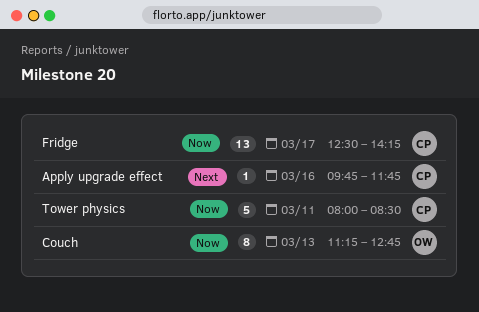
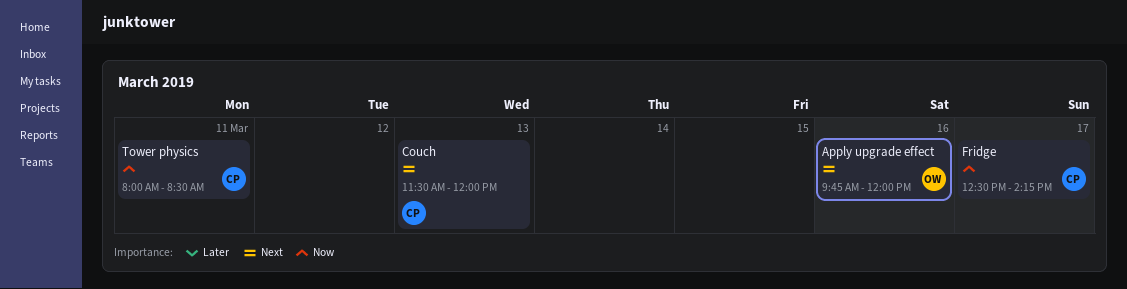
Apply upgrade effect, owner: CP -> OW
Apply upgrade effect, ends: 11:45 -> 12:00
Couch, owner: OW -> CP
Couch, priority: Now -> Next
Couch, begins: 11:15 -> 11:30
Couch, ends: 12:45 -> 12:00

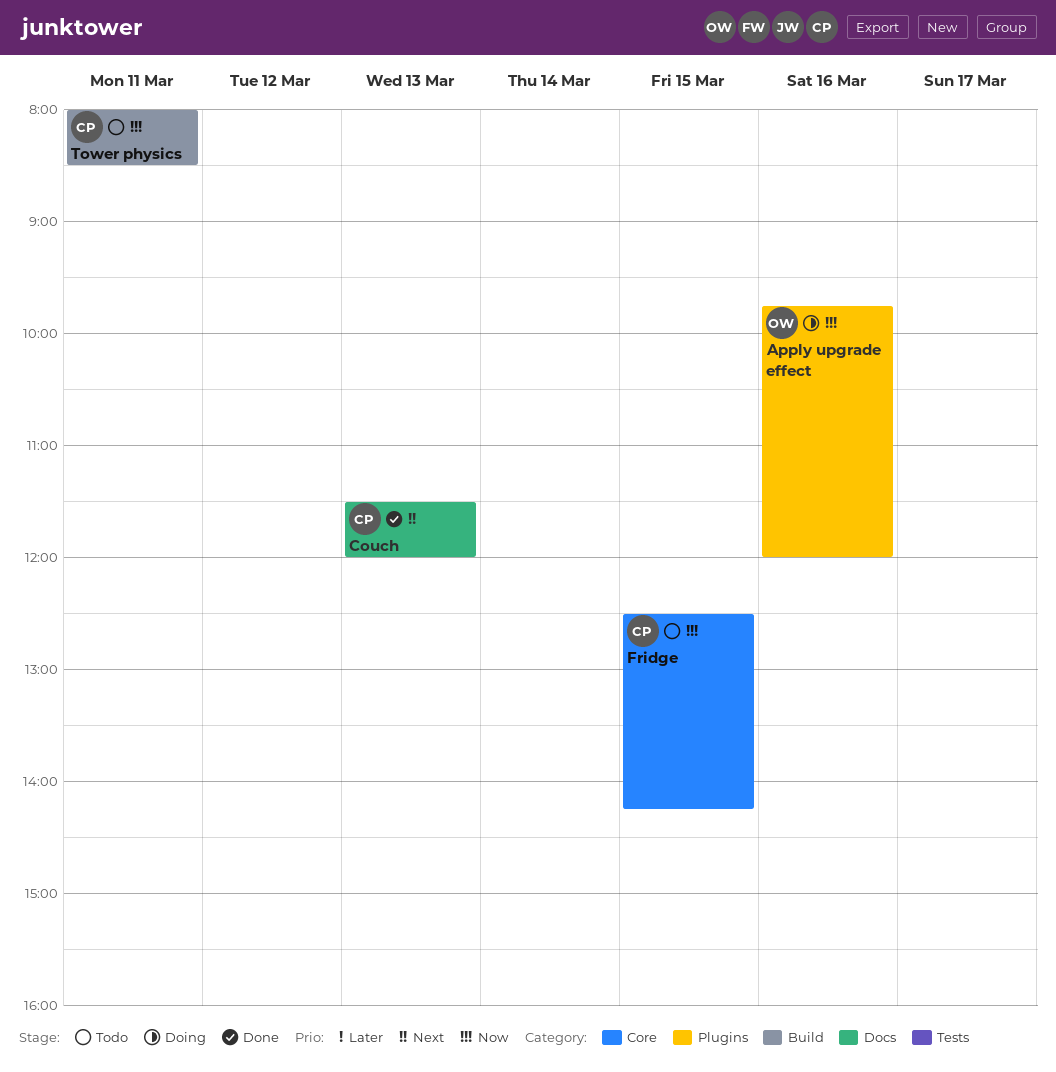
Apply upgrade effect, priority: Next -> Now
Fridge, day: Mar 17 -> Mar 15

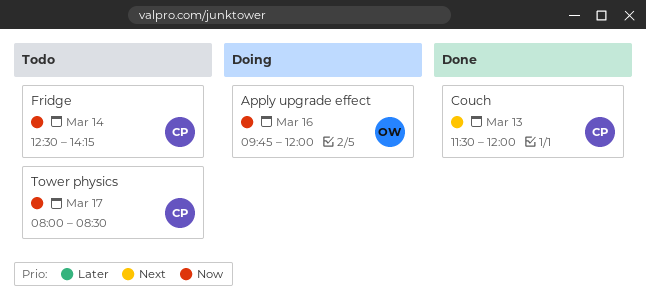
Fridge, day: Mar 15 -> Mar 14
Tower physics, day: Mar 11 -> Mar 17

